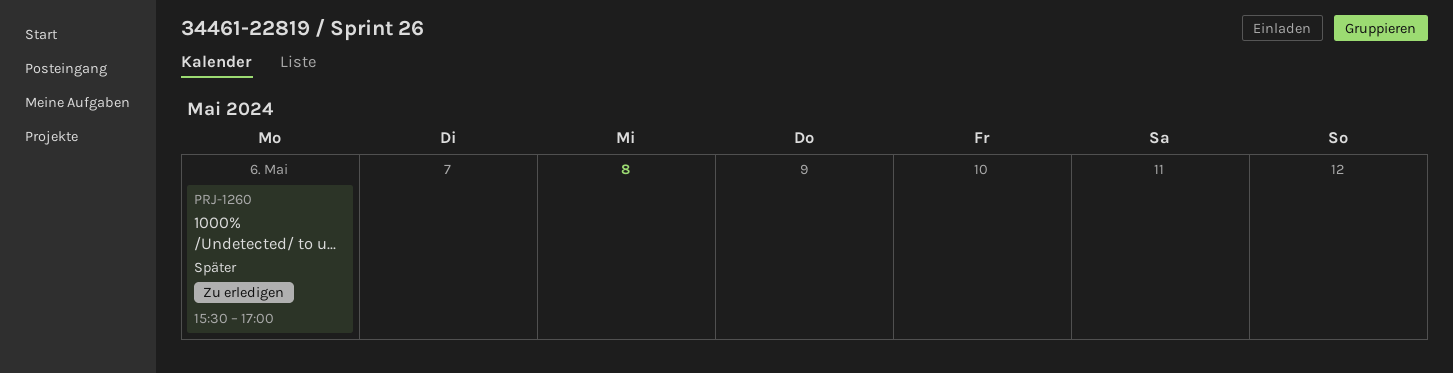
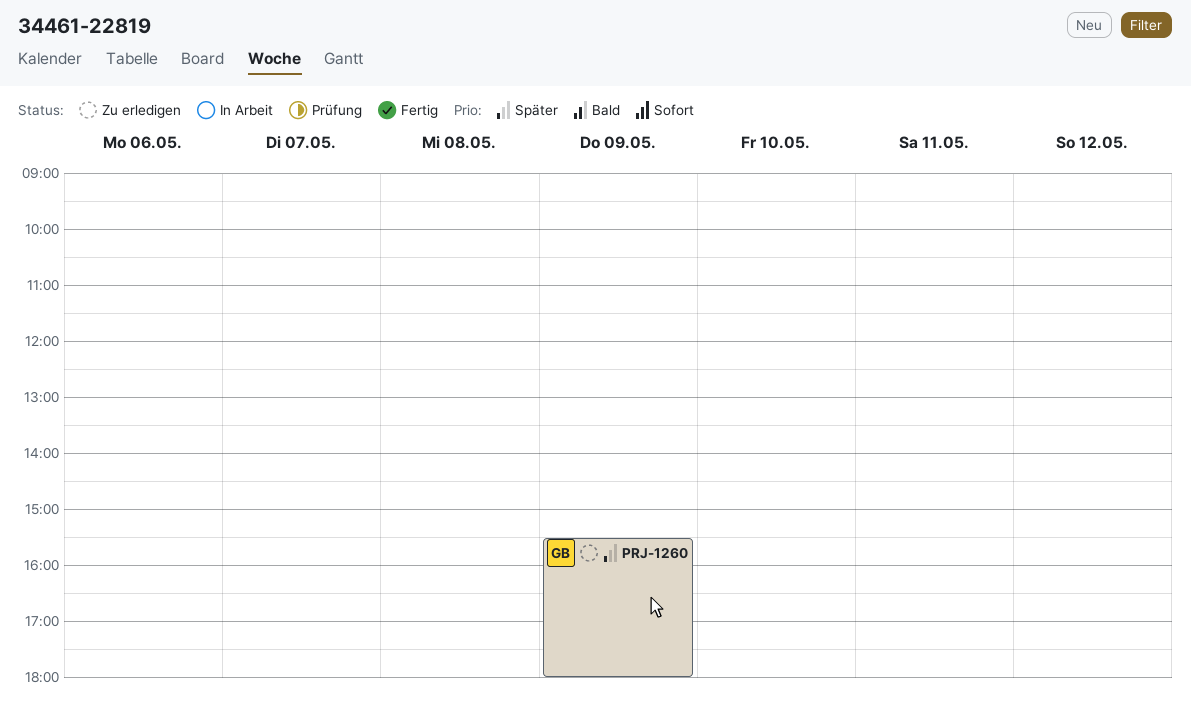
PRJ-1260, day: May 6 -> May 9
PRJ-1260, ends: 17:00 -> 18:00

